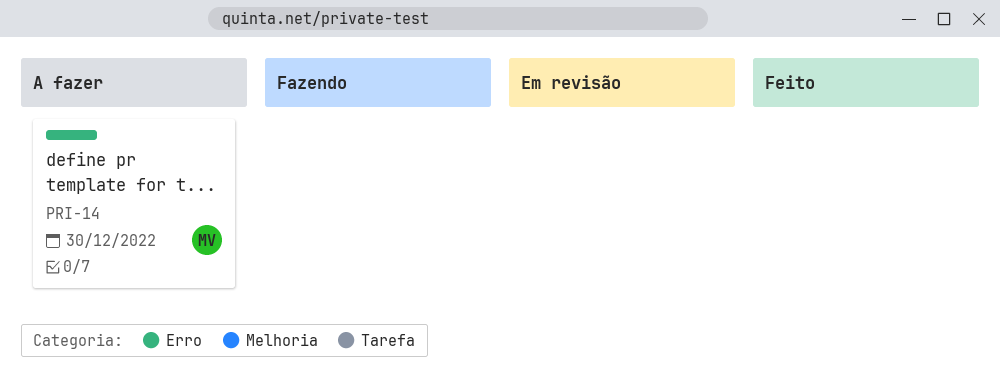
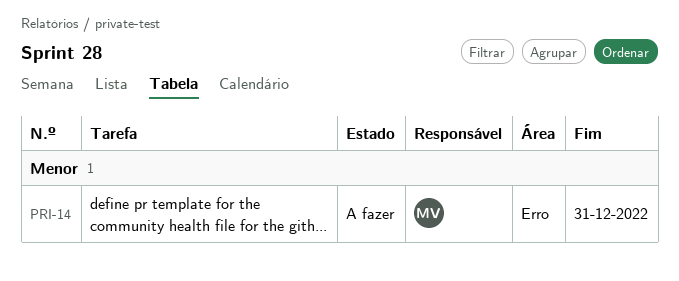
PRI-14, due: Dec 30 -> Dec 31

